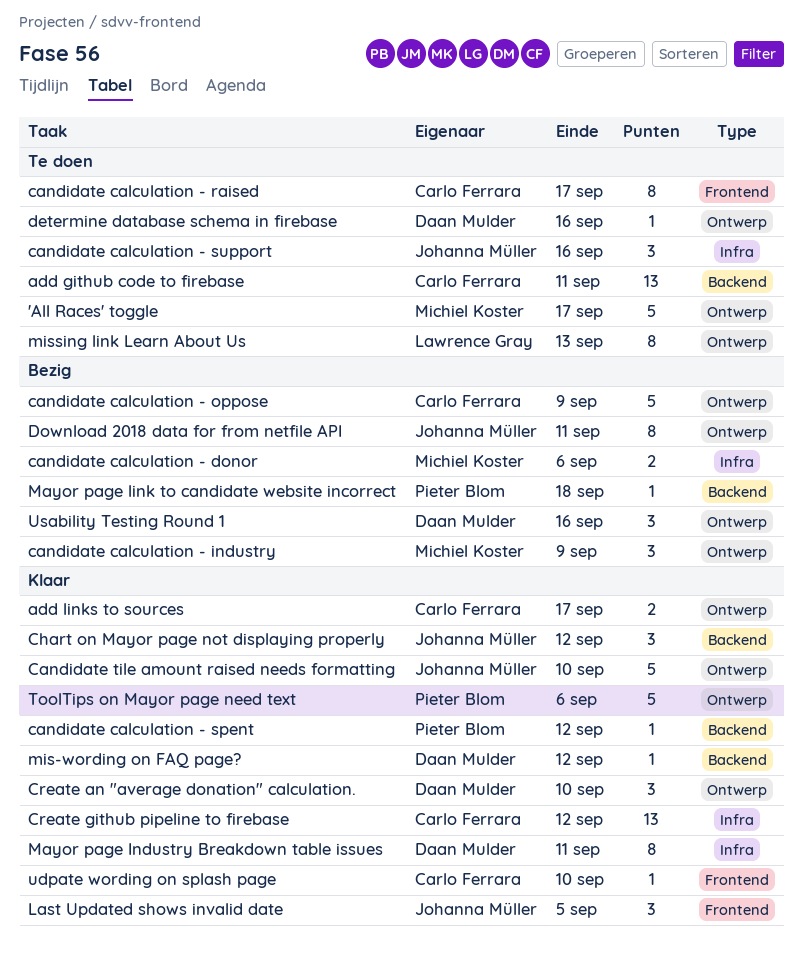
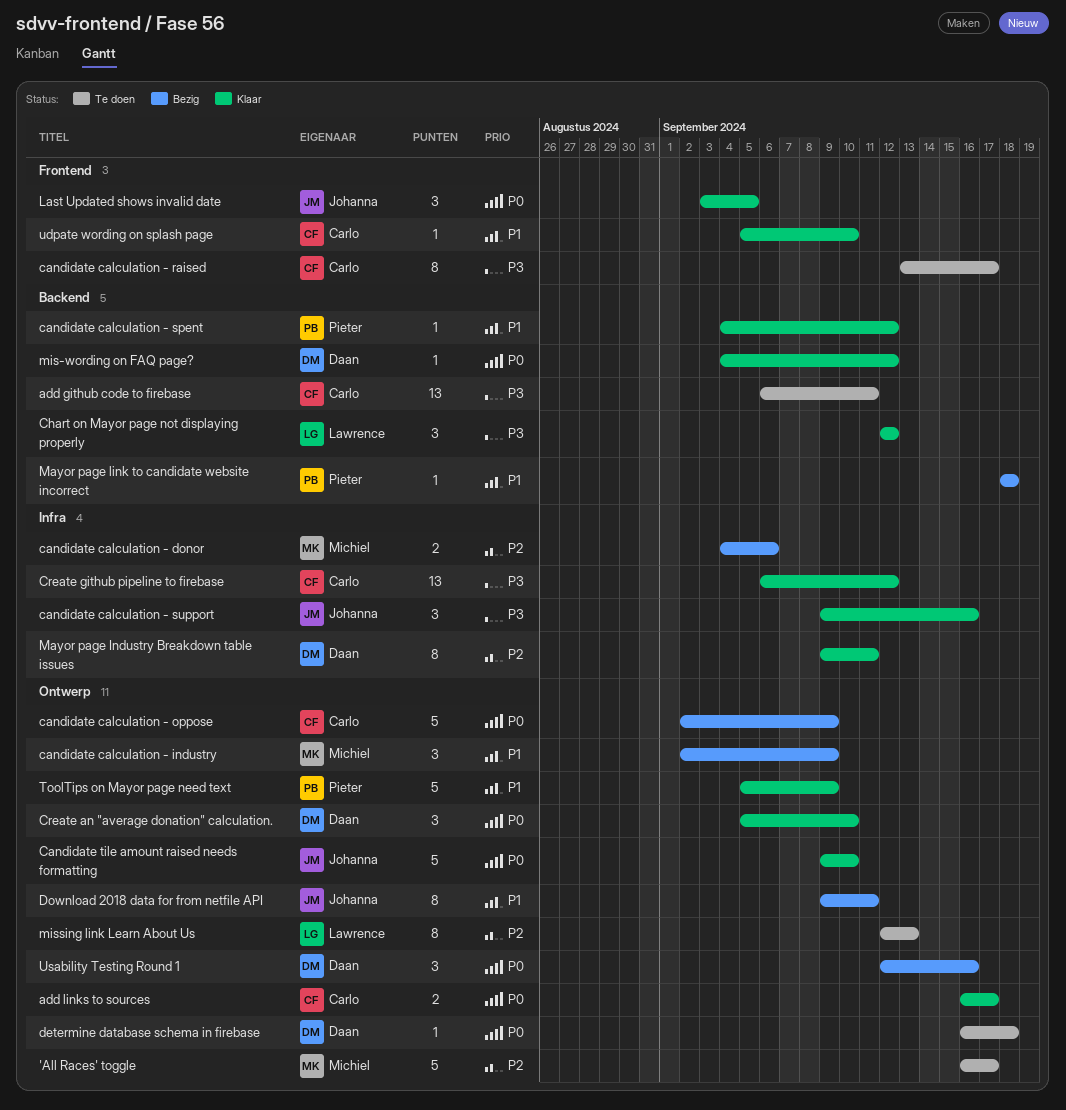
candidate calculation - support, status: Te doen -> Klaar
Chart on Mayor page not displaying properly, owner: Johanna Müller -> Lawrence Gray
determine database schema in firebase, due: Sep 16 -> Sep 18
ToolTips on Mayor page need text, due: Sep 6 -> Sep 9

